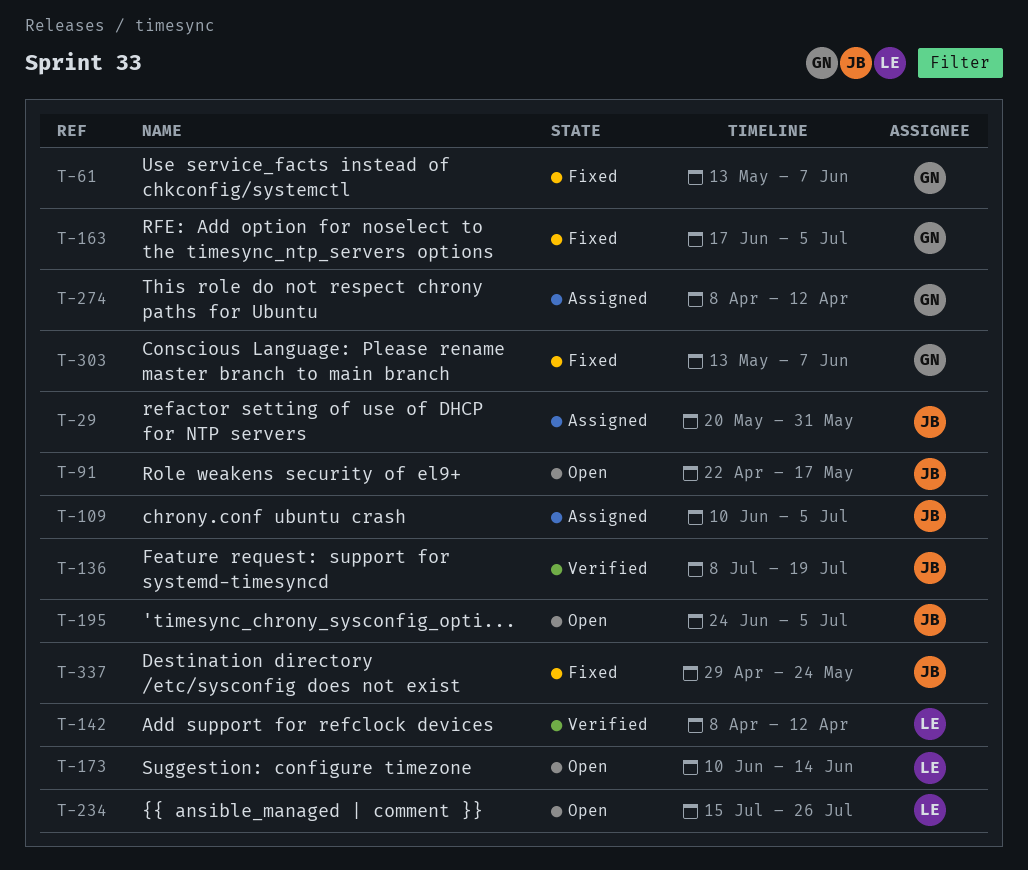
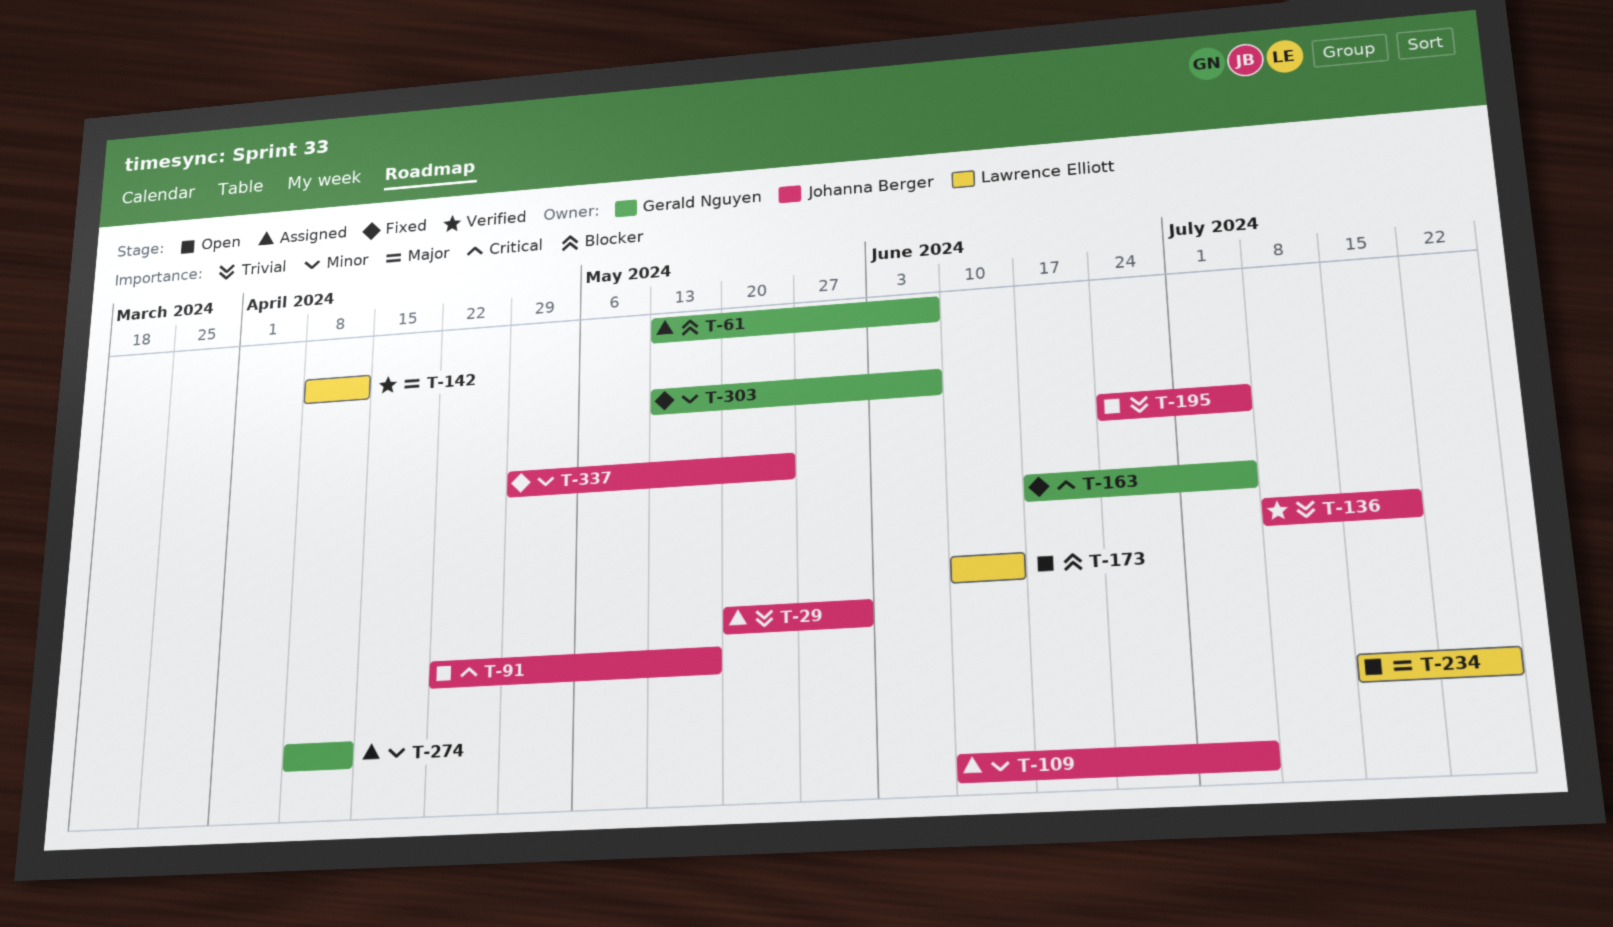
T-61, status: Fixed -> Assigned

